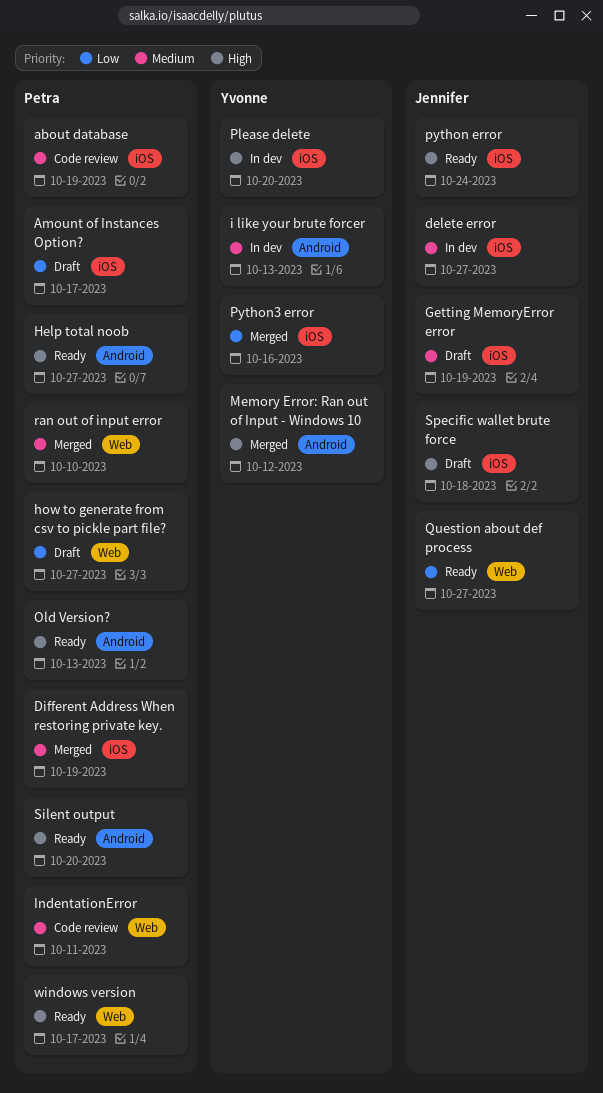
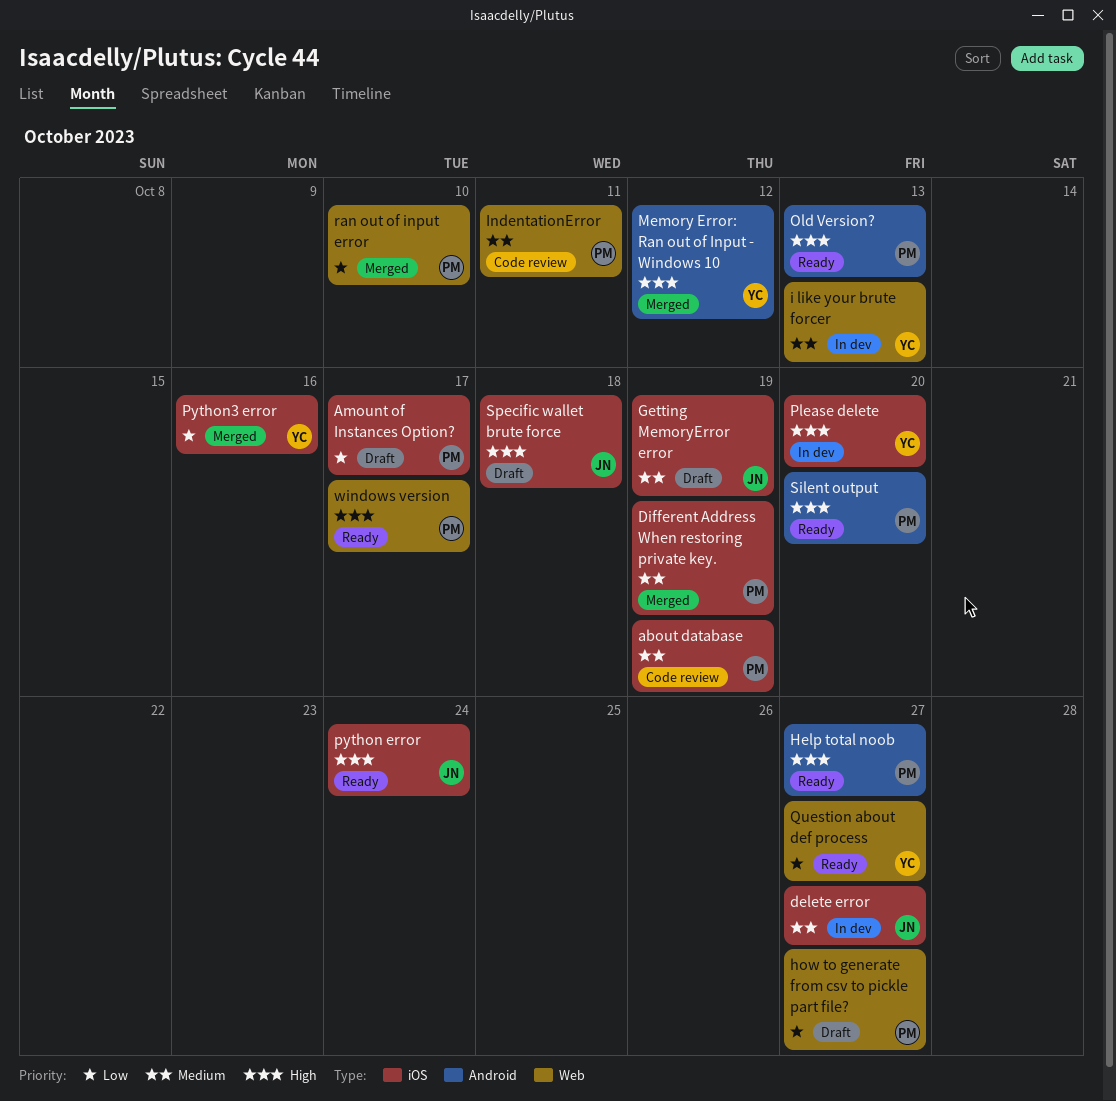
i like your brute forcer, label: Android -> Web
Question about def process, owner: Jennifer -> Yvonne
ran out of input error, priority: Medium -> Low

